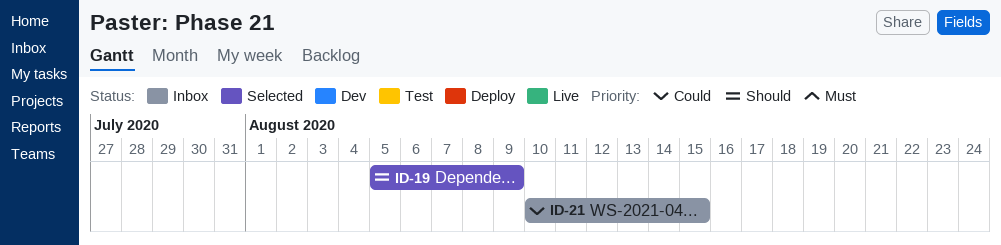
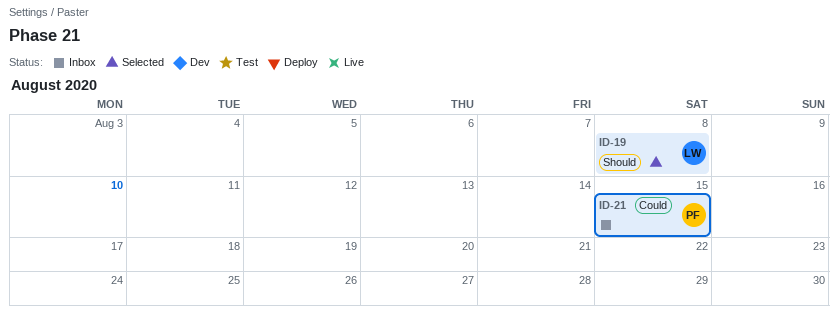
ID-19, due: Aug 9 -> Aug 8

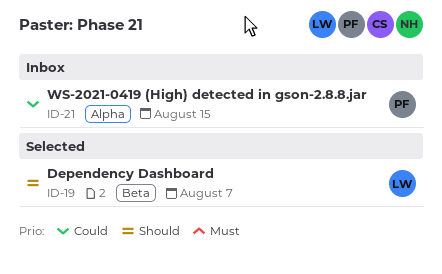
ID-19, due: Aug 8 -> Aug 7

